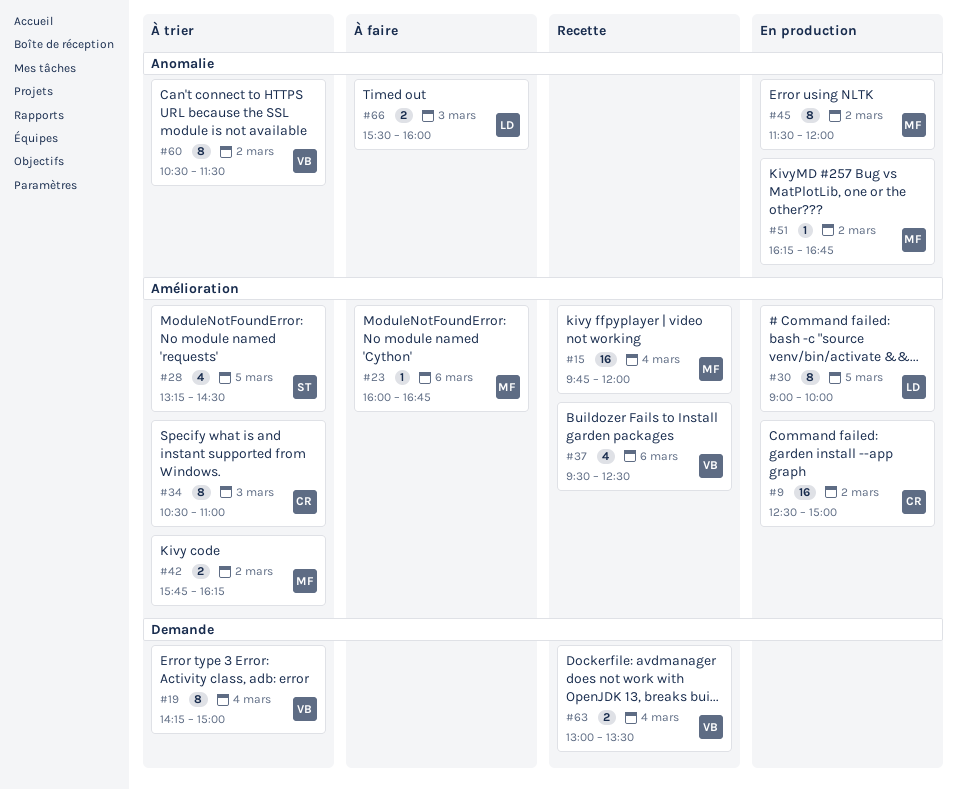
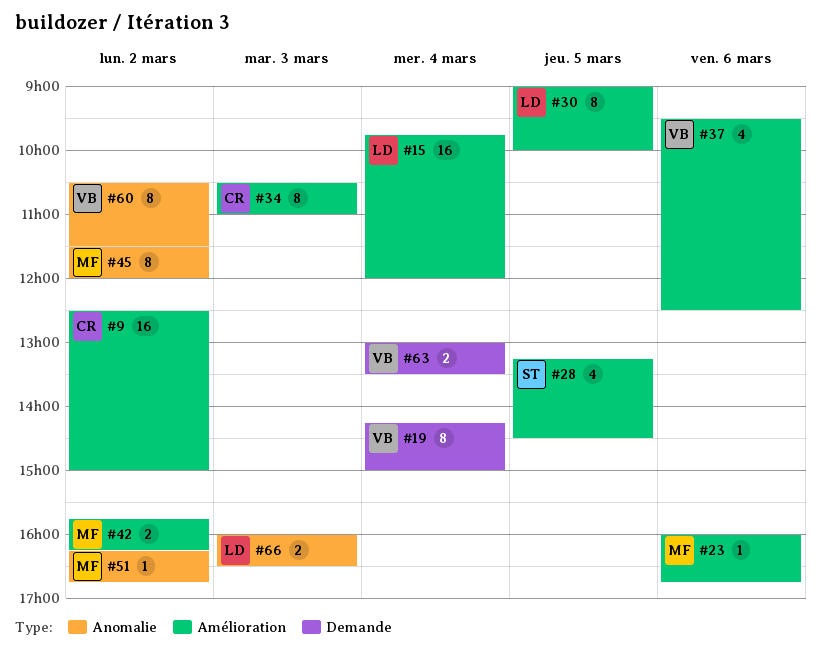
#15, owner: MF -> LD
#66, begins: 15:30 -> 16:00
#66, ends: 16:00 -> 16:30

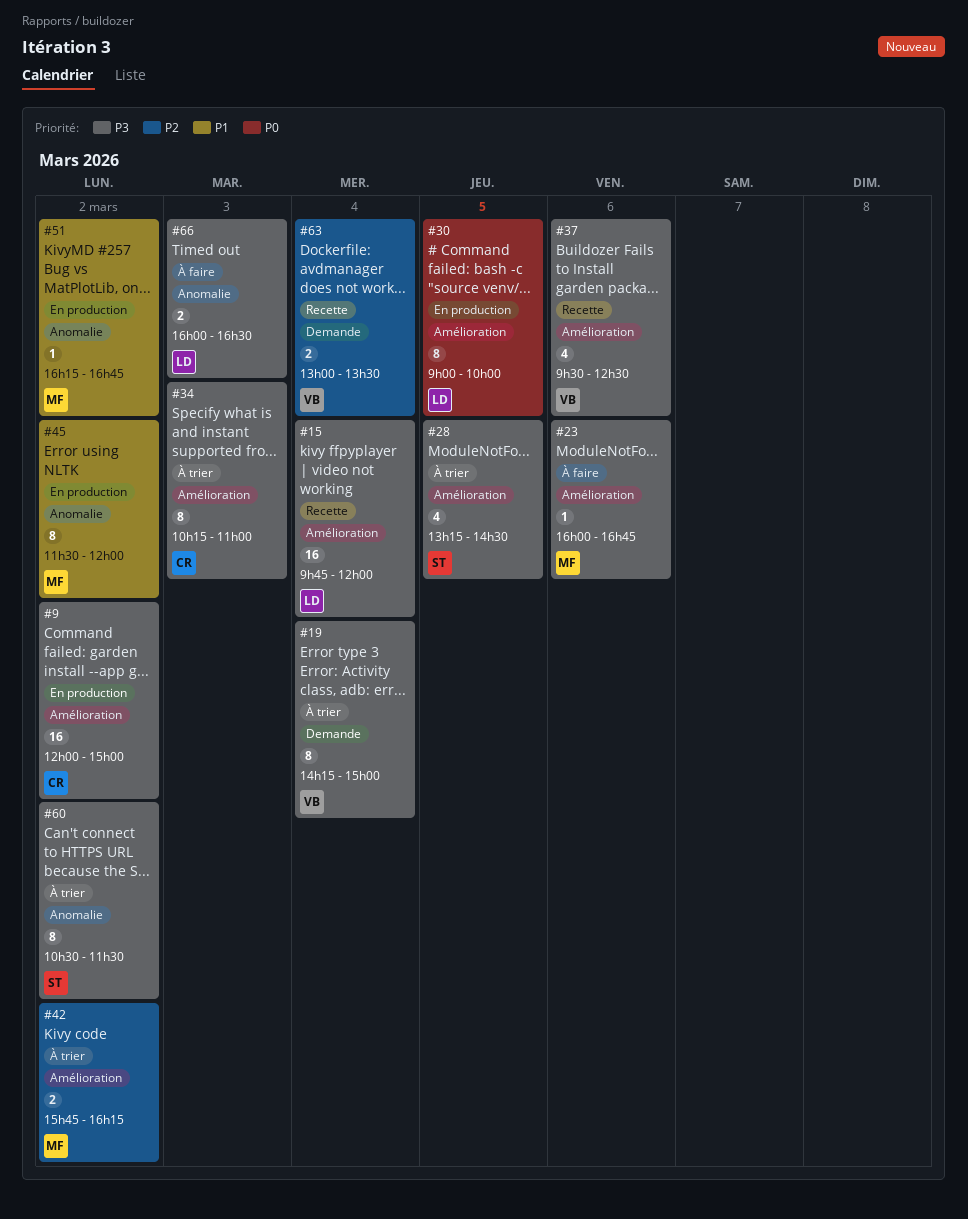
#9, begins: 12:30 -> 12:00
#34, begins: 10:30 -> 10:15
#60, owner: VB -> ST

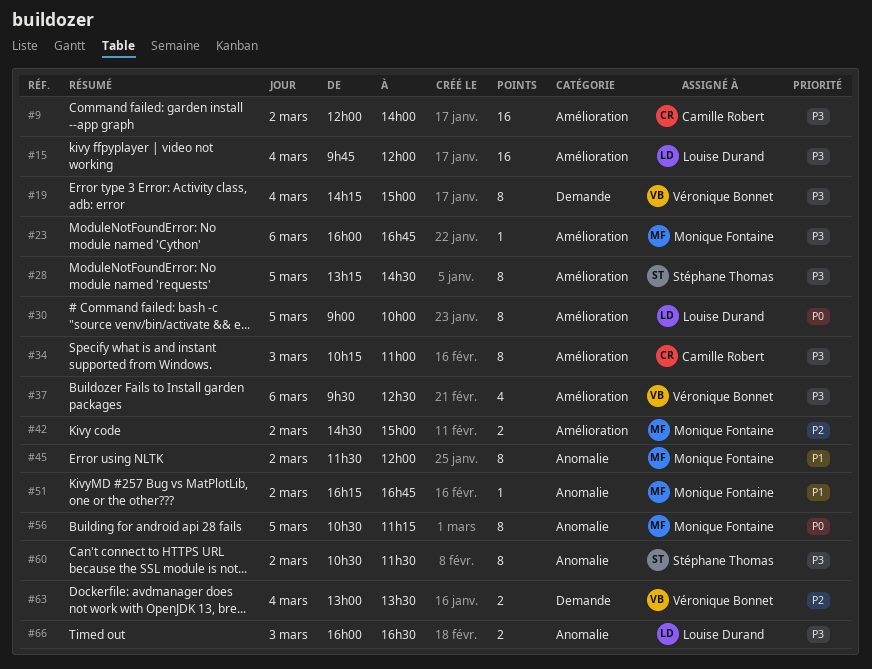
#9, ends: 15:00 -> 14:00
#28, estimate: 4 -> 8
#42, begins: 15:45 -> 14:30
#42, ends: 16:15 -> 15:00
#56: none -> present

